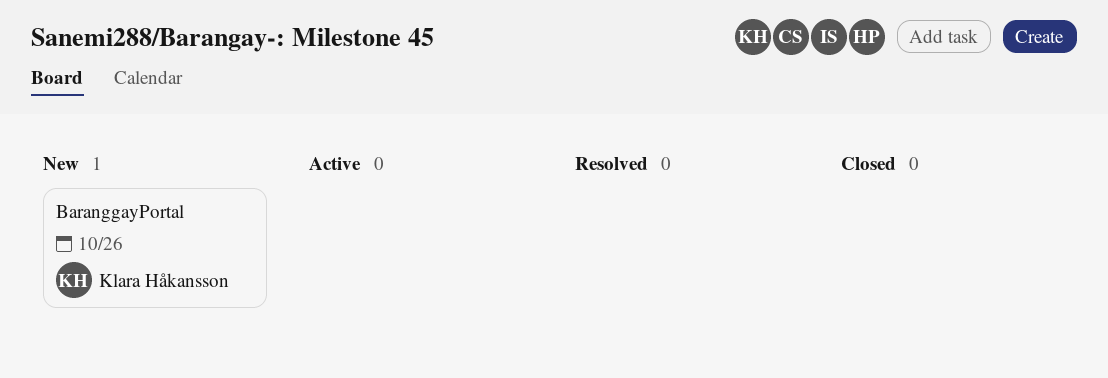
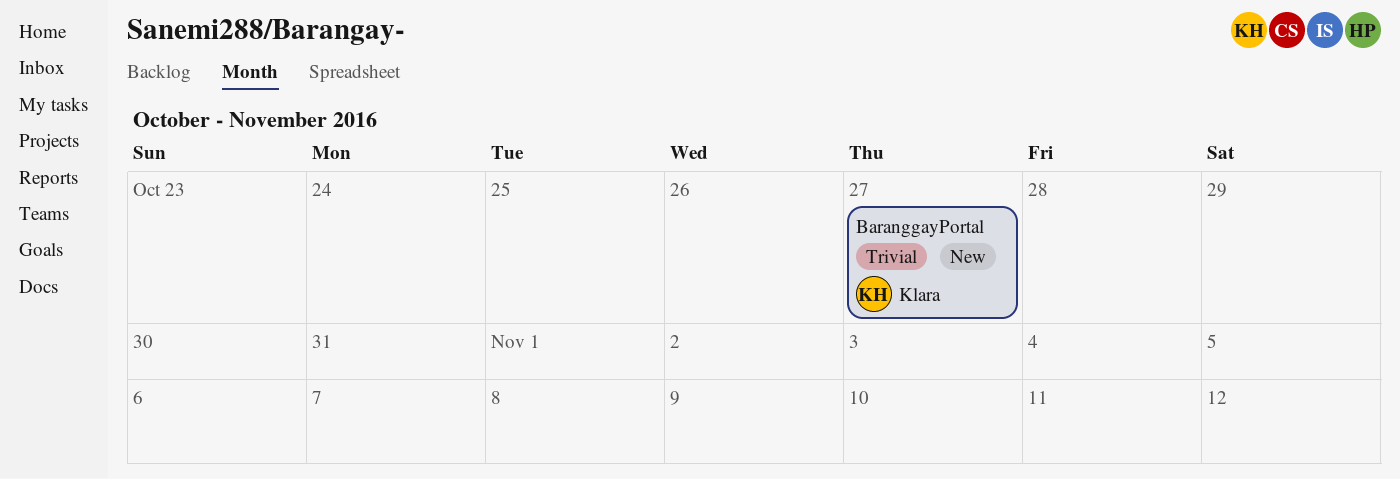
BaranggayPortal, due: Oct 26 -> Oct 27

